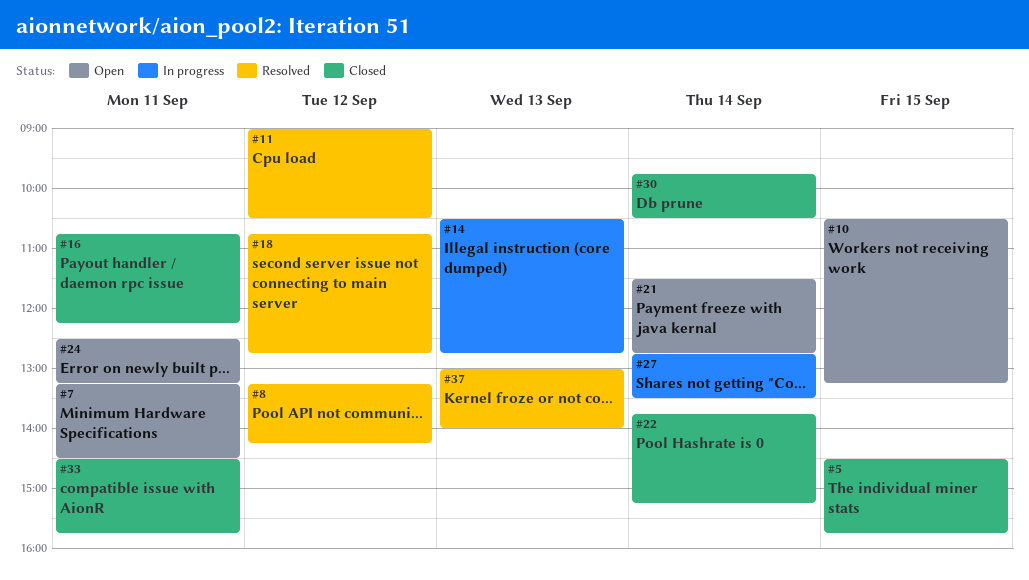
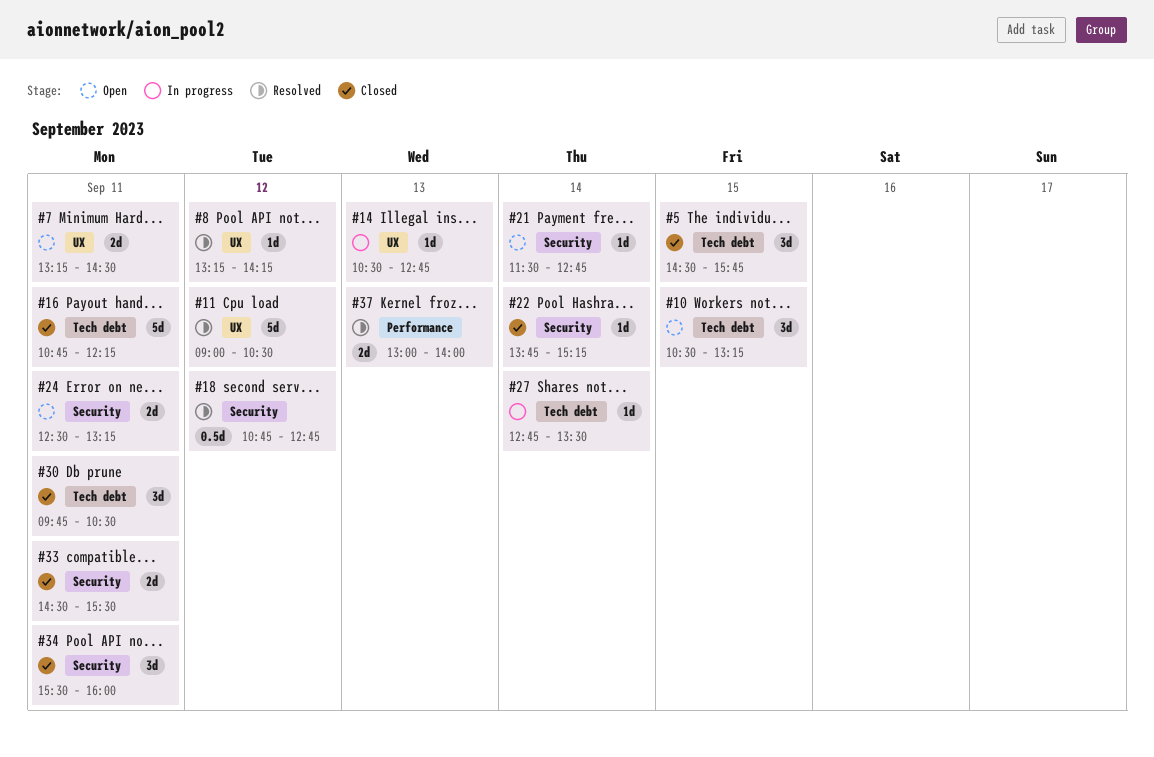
#30, day: Sep 14 -> Sep 11
#33, ends: 15:45 -> 15:30
#34: none -> present

